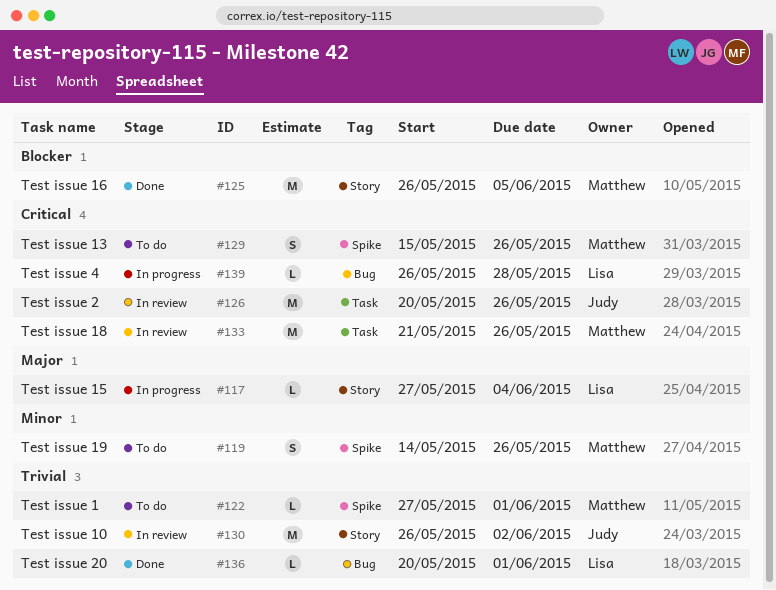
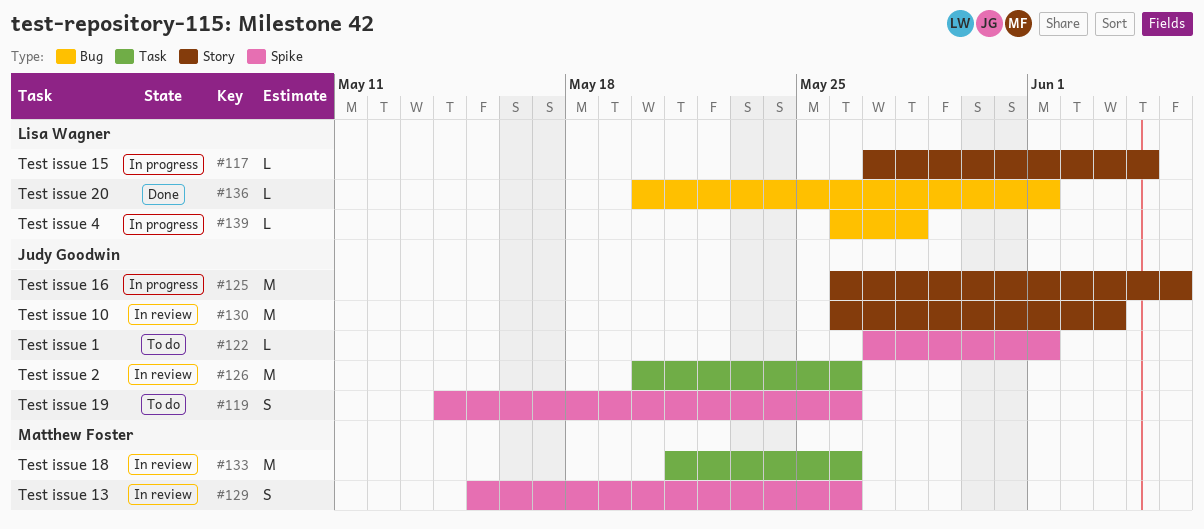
#119, owner: Matthew Foster -> Judy Goodwin
#122, owner: Matthew Foster -> Judy Goodwin
#125, status: Done -> In progress
#125, owner: Matthew Foster -> Judy Goodwin
#129, status: To do -> In review
#130, due: Jun 2 -> Jun 3

